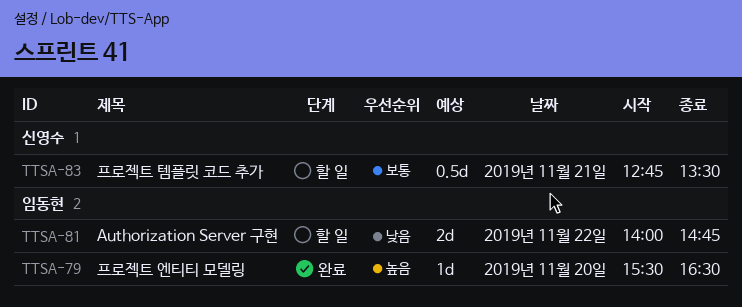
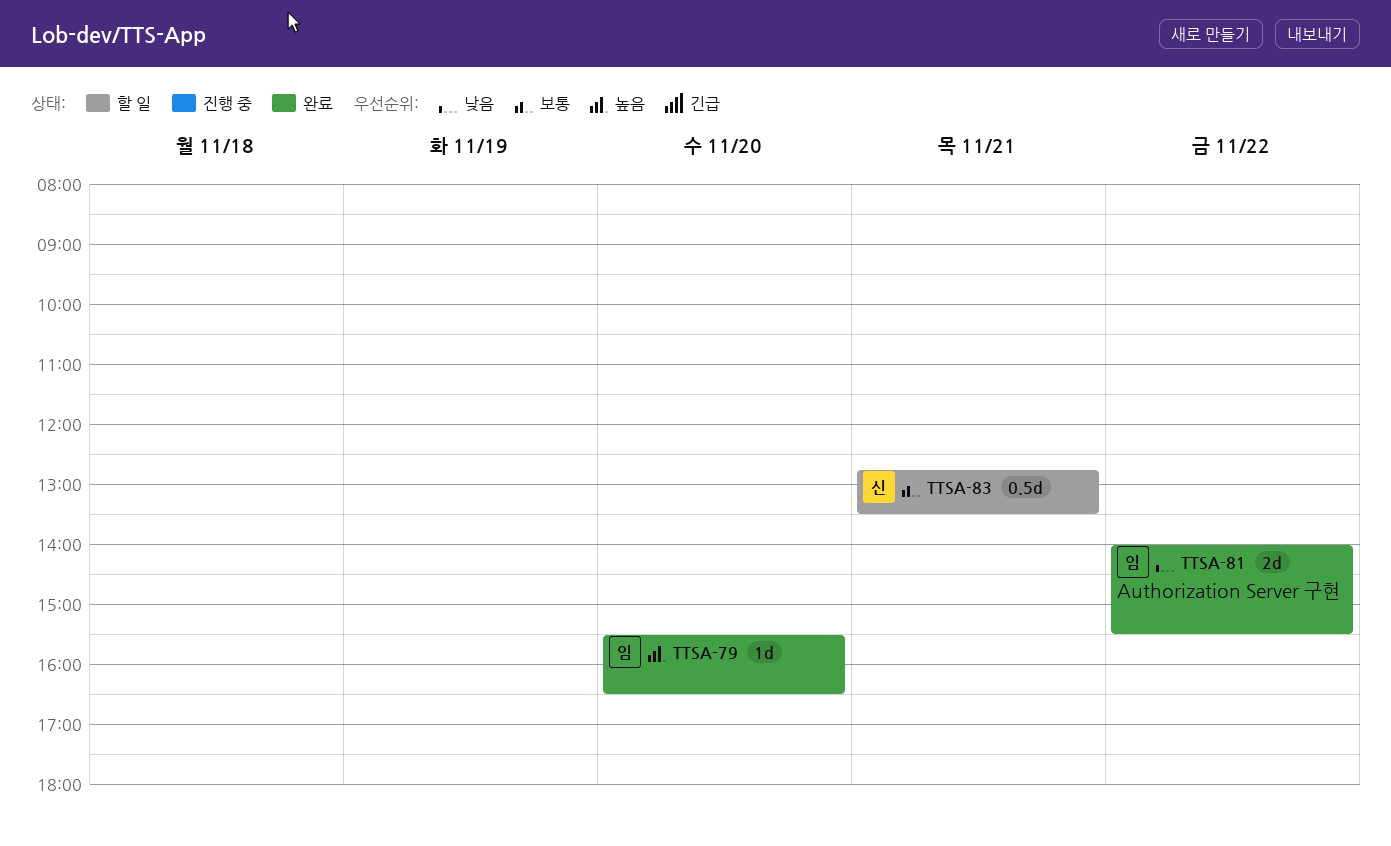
TTSA-81, status: 할 일 -> 완료
TTSA-81, ends: 14:45 -> 15:30

